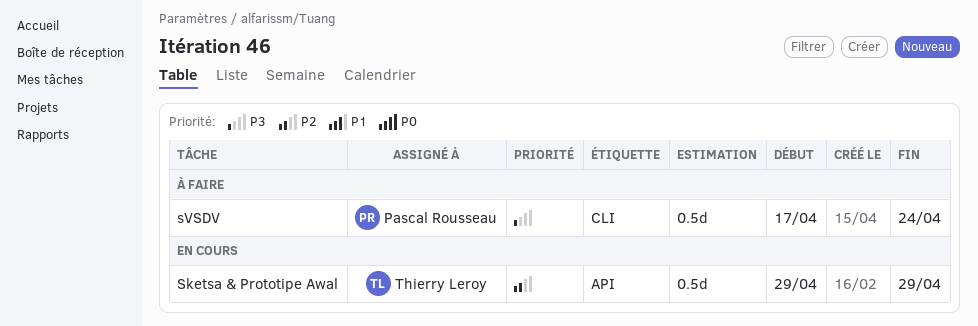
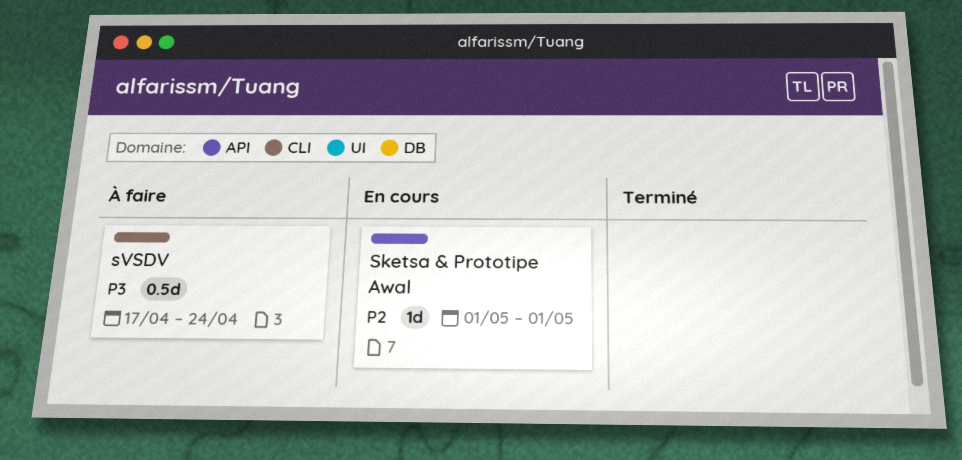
Sketsa & Prototipe Awal, estimate: 0.5d -> 1d
Sketsa & Prototipe Awal, start: Apr 29 -> May 1
Sketsa & Prototipe Awal, due: Apr 29 -> May 1

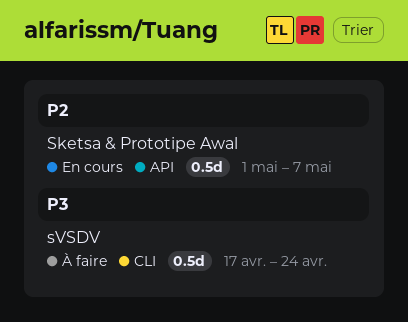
Sketsa & Prototipe Awal, estimate: 1d -> 0.5d
Sketsa & Prototipe Awal, due: May 1 -> May 7

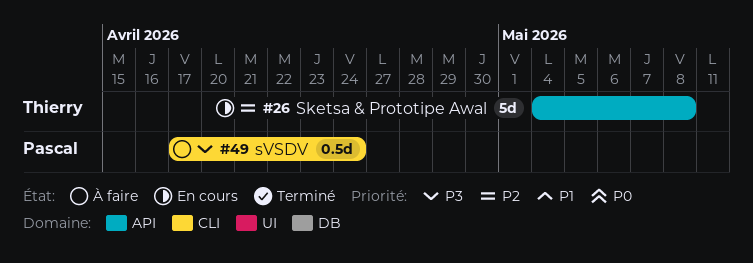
Sketsa & Prototipe Awal, estimate: 0.5d -> 5d
Sketsa & Prototipe Awal, start: May 1 -> May 4
Sketsa & Prototipe Awal, due: May 7 -> May 8

